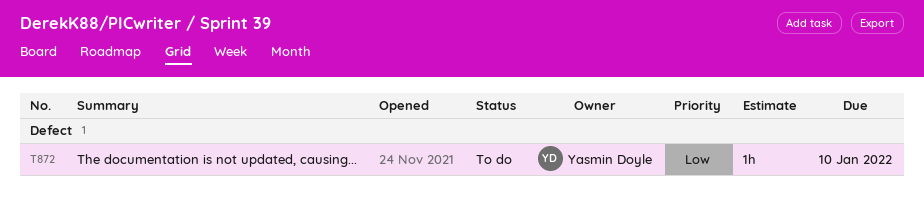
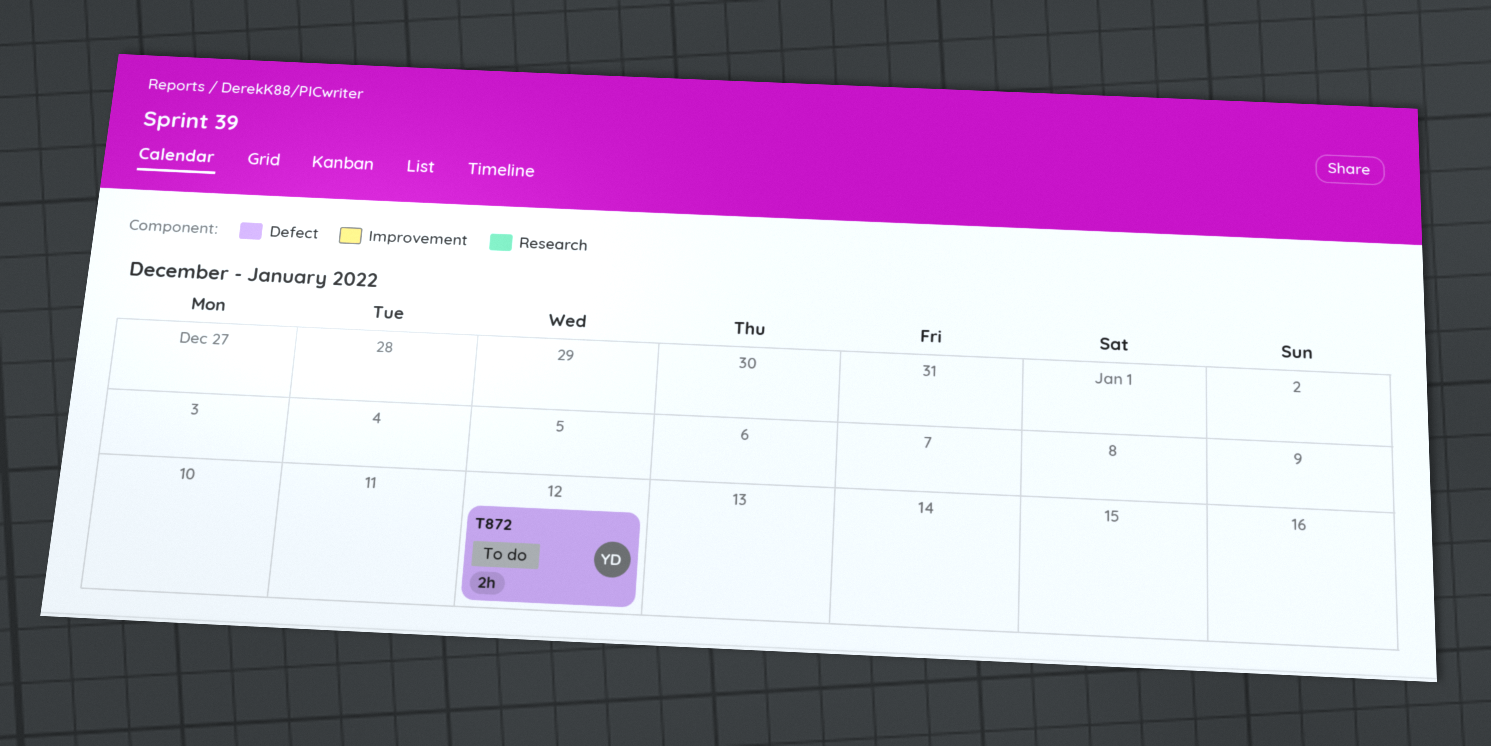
T872, estimate: 1h -> 2h
T872, due: Jan 10 -> Jan 12

